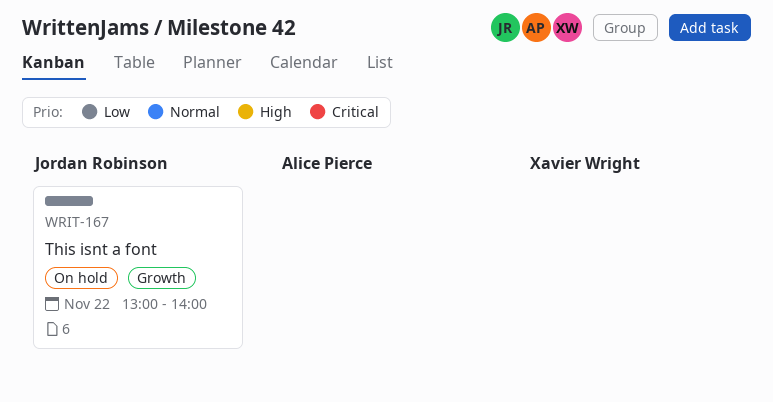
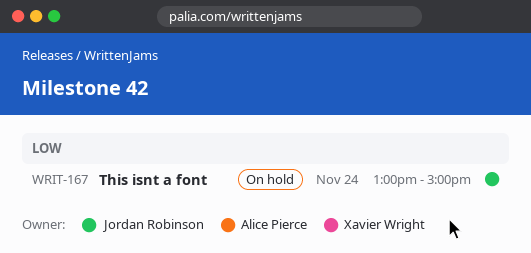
WRIT-167, day: Nov 22 -> Nov 24
WRIT-167, ends: 14:00 -> 15:00

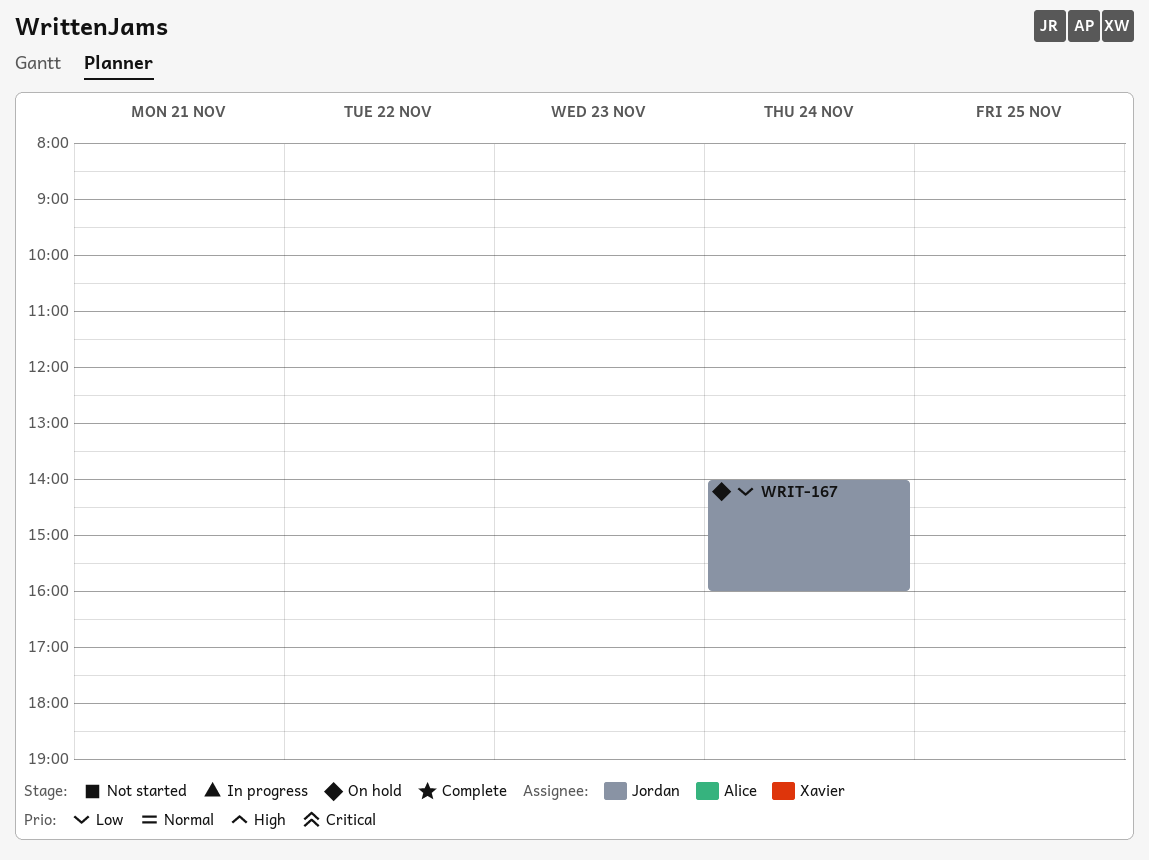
WRIT-167, begins: 13:00 -> 14:00
WRIT-167, ends: 15:00 -> 16:00

